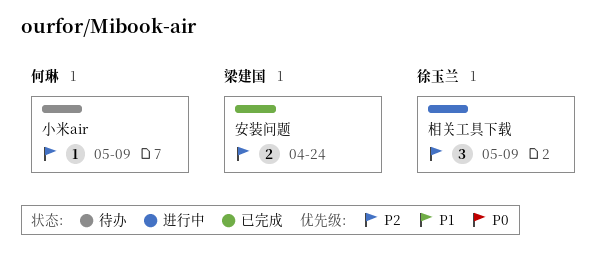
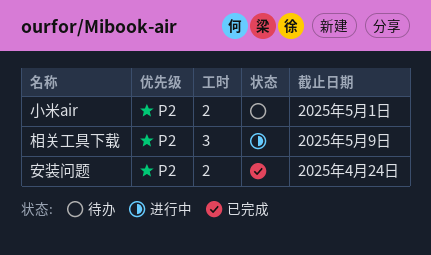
小米air, estimate: 1 -> 2
小米air, due: May 9 -> May 1

